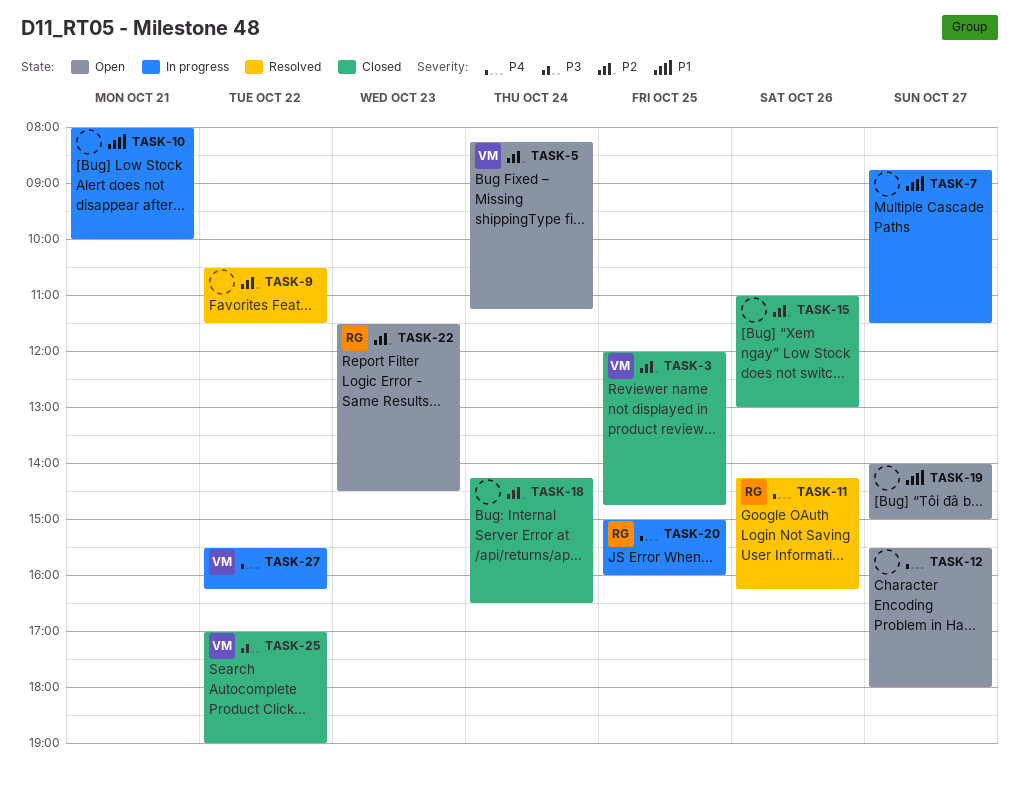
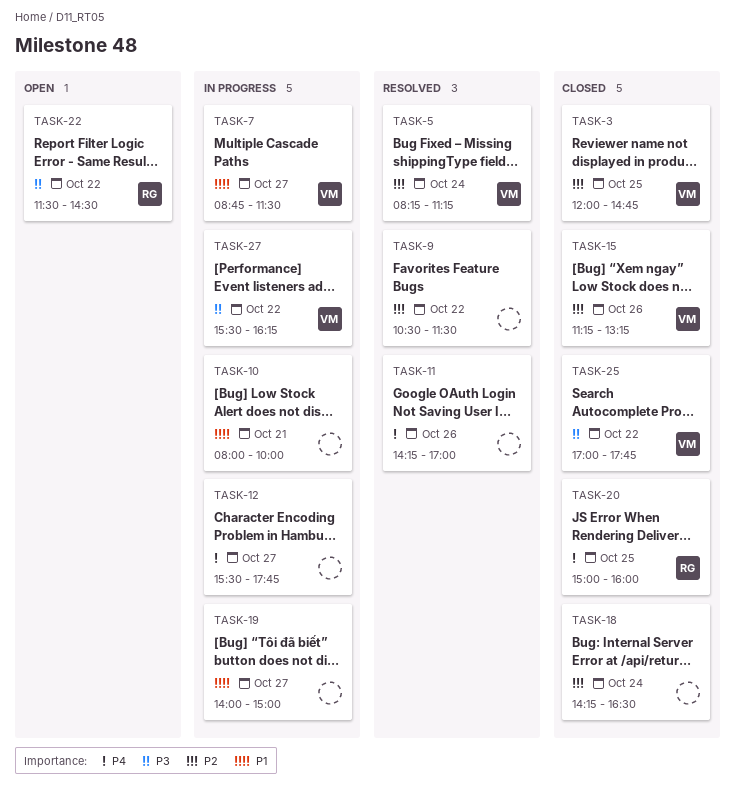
TASK-5, status: Open -> Resolved
TASK-7, owner: none -> VM
TASK-11, owner: RG -> none
TASK-11, ends: 16:15 -> 17:00
TASK-12, status: Open -> In progress
TASK-12, ends: 18:00 -> 17:45
TASK-15, owner: none -> VM
TASK-15, begins: 11:00 -> 11:15
TASK-15, ends: 13:00 -> 13:15
TASK-19, status: Open -> In progress
TASK-20, status: In progress -> Closed
TASK-22, priority: P2 -> P3
TASK-22, day: Oct 23 -> Oct 22
TASK-25, ends: 19:00 -> 17:45
TASK-27, priority: P4 -> P3

